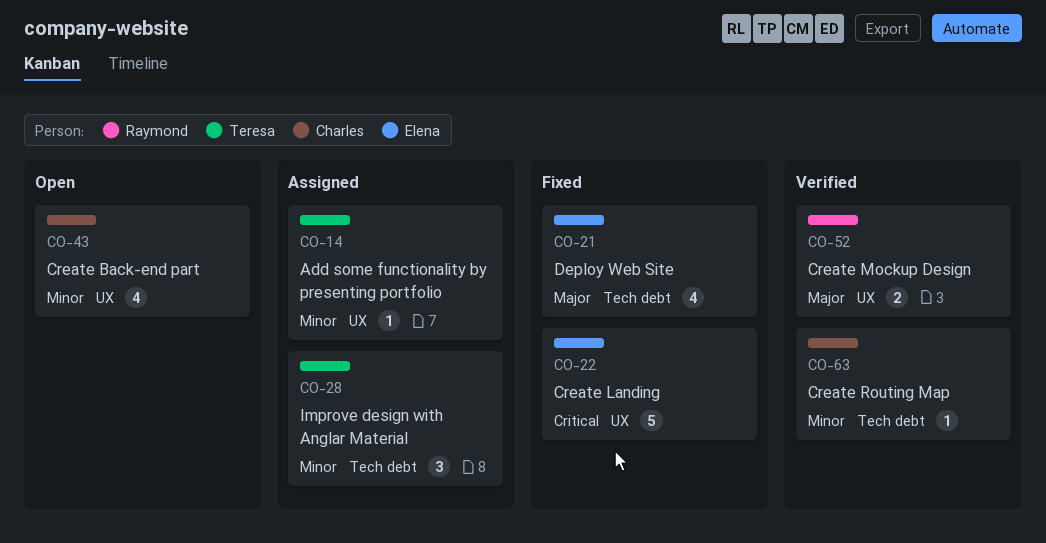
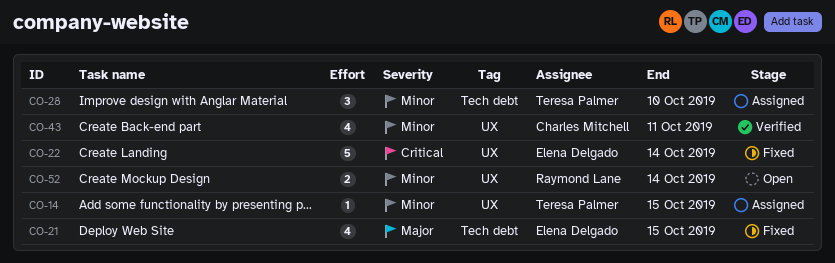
CO-43, status: Open -> Verified
CO-52, status: Verified -> Open
CO-52, priority: Major -> Minor
CO-63: present -> none

